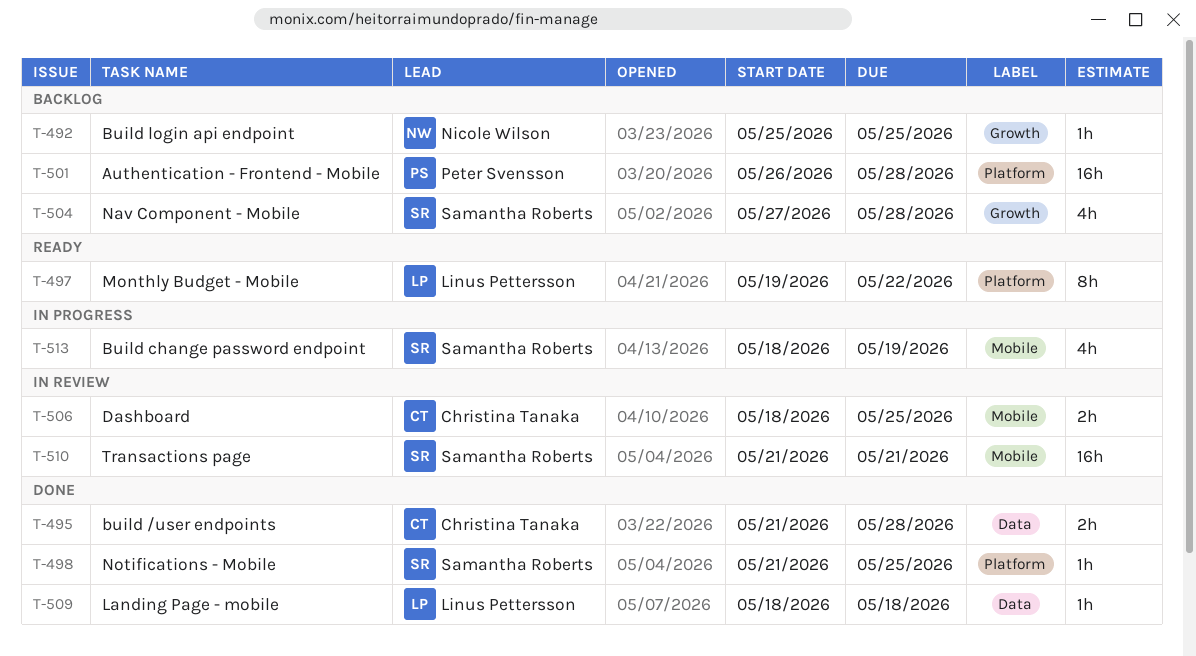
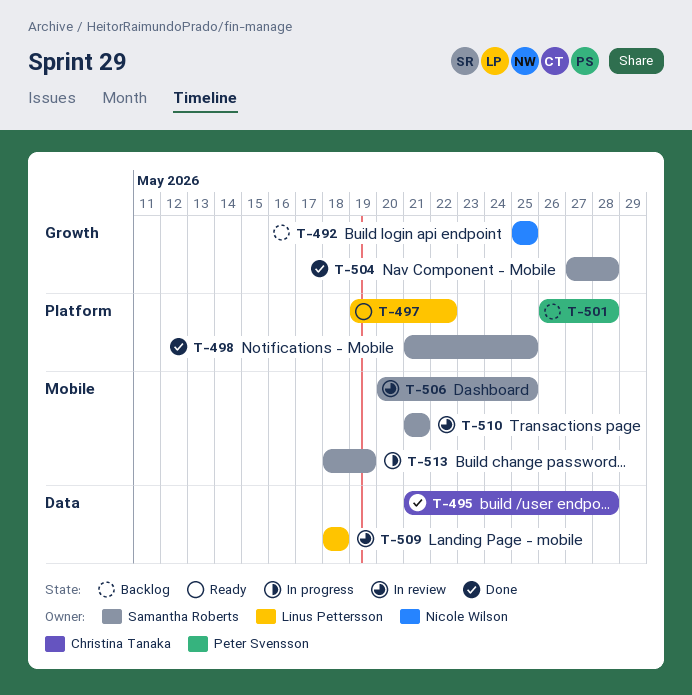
T-504, status: Backlog -> Done
T-506, owner: Christina Tanaka -> Samantha Roberts
T-506, start: May 18 -> May 20
T-509, status: Done -> In review

